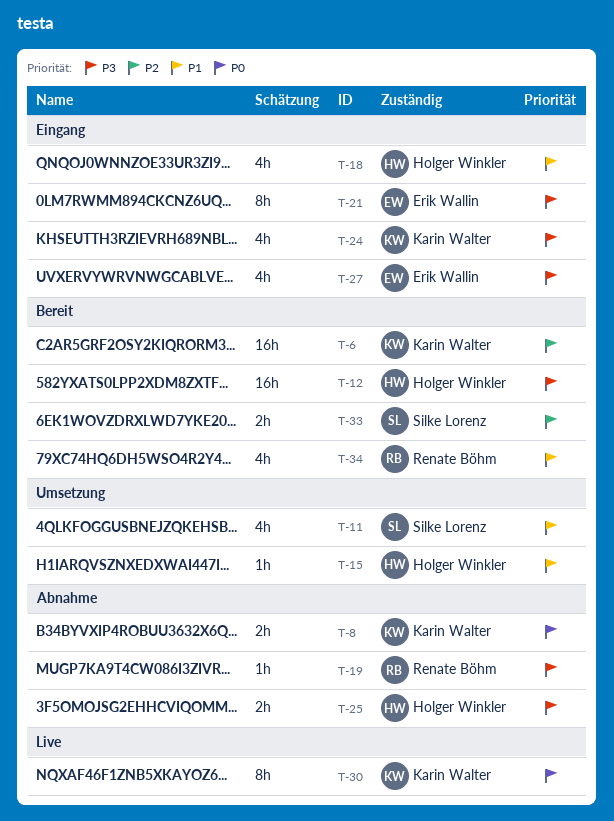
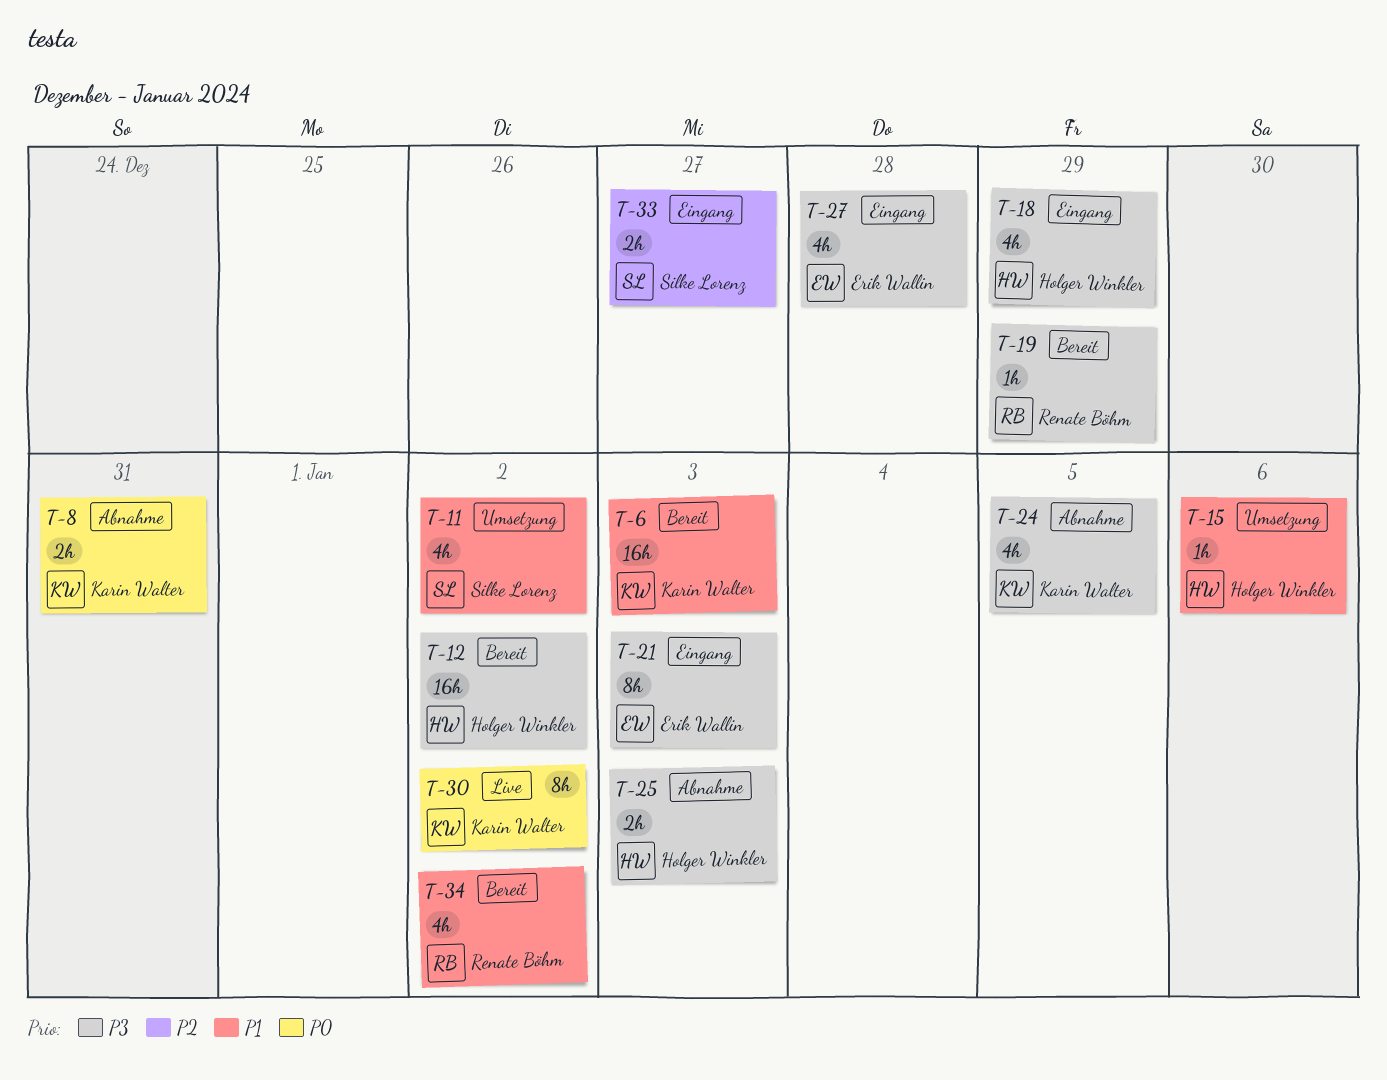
T-6, priority: P2 -> P1
T-18, priority: P1 -> P3
T-19, status: Abnahme -> Bereit
T-24, status: Eingang -> Abnahme
T-33, status: Bereit -> Eingang

